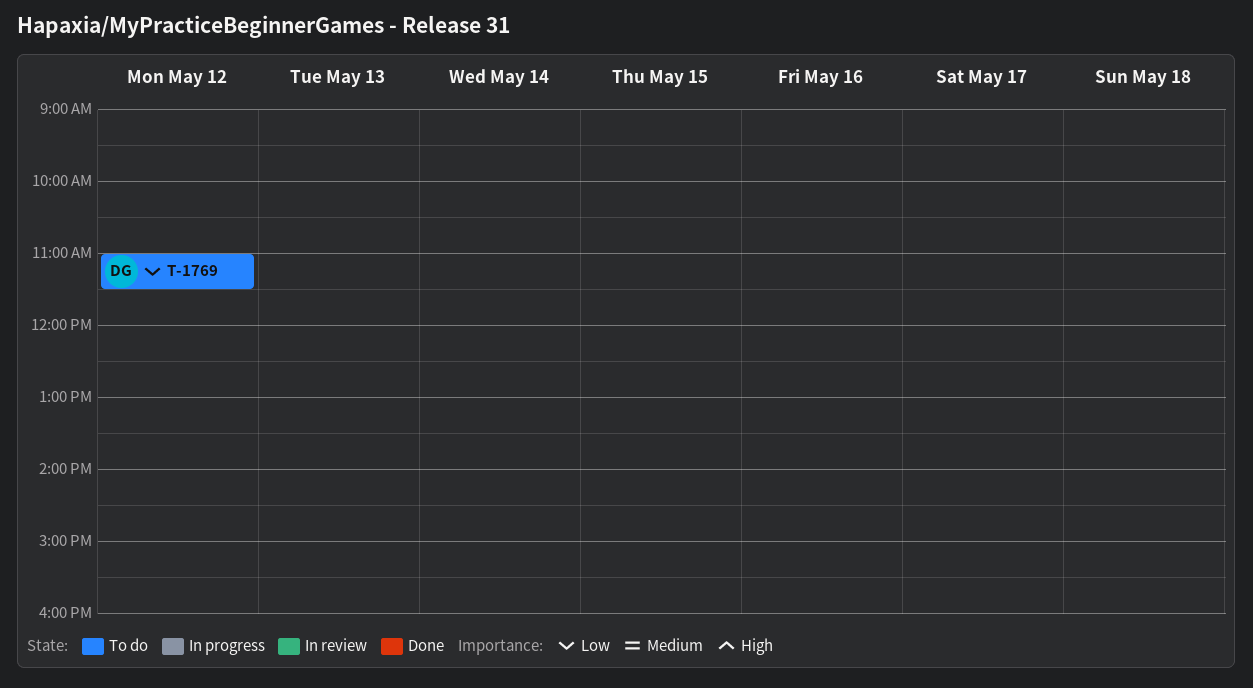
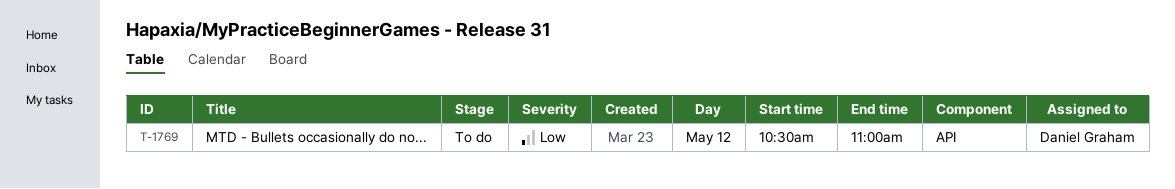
T-1769, begins: 11:00 -> 10:30
T-1769, ends: 11:30 -> 11:00

